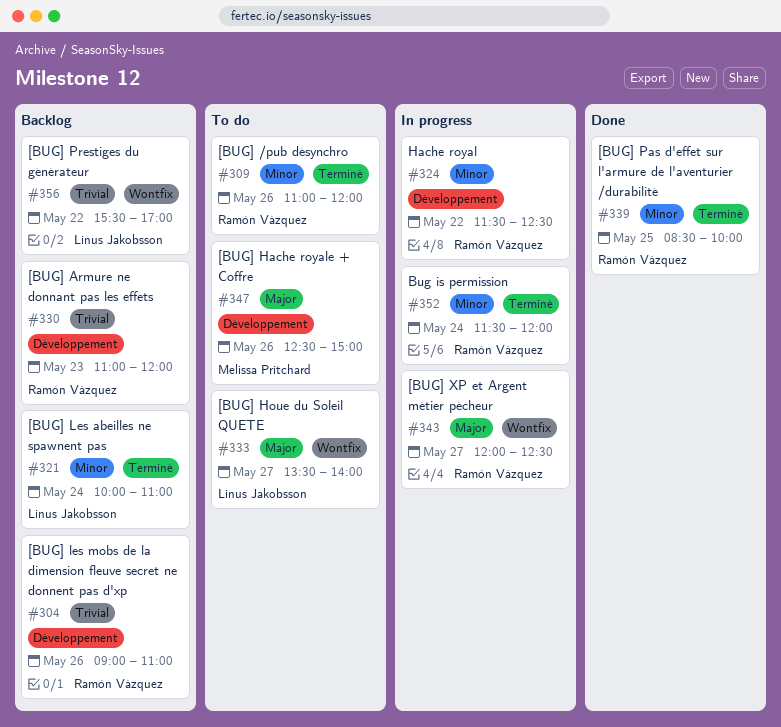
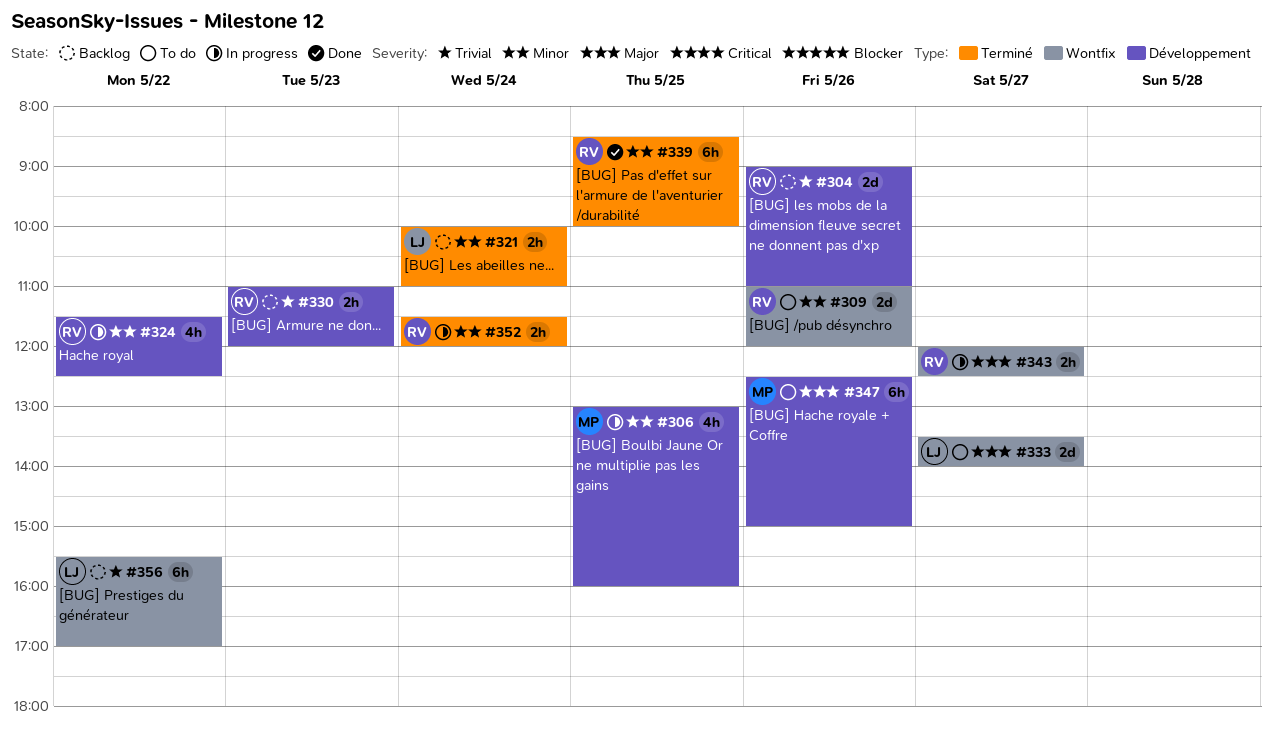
#306: none -> present
#309, label: Terminé -> Wontfix

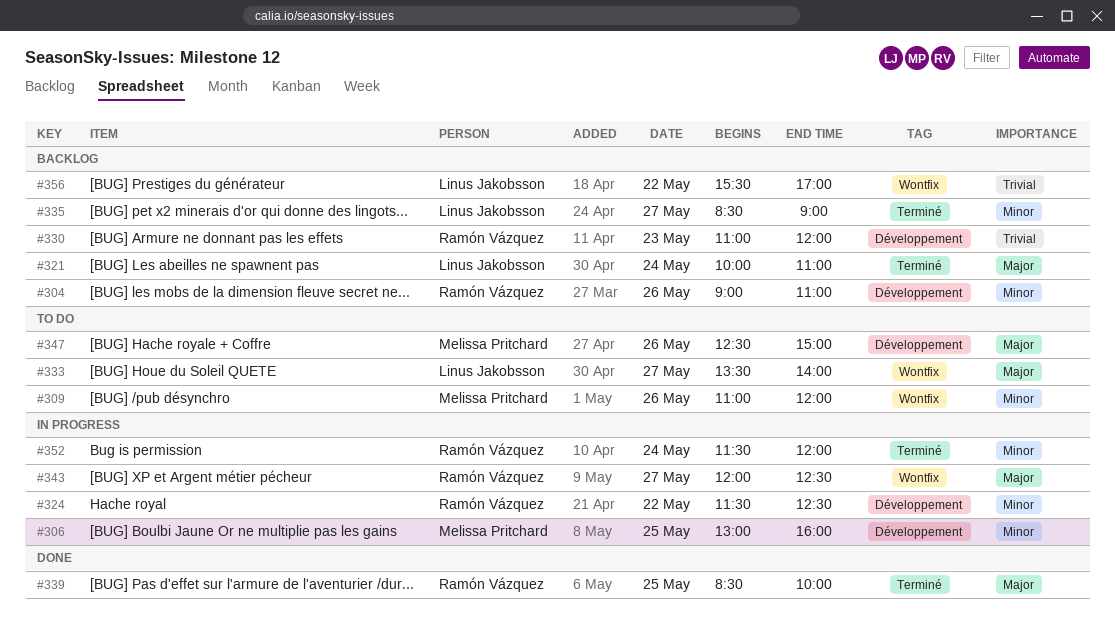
#304, priority: Trivial -> Minor
#309, owner: Ramón Vázquez -> Melissa Pritchard
#321, priority: Minor -> Major
#335: none -> present
#339, priority: Minor -> Major

